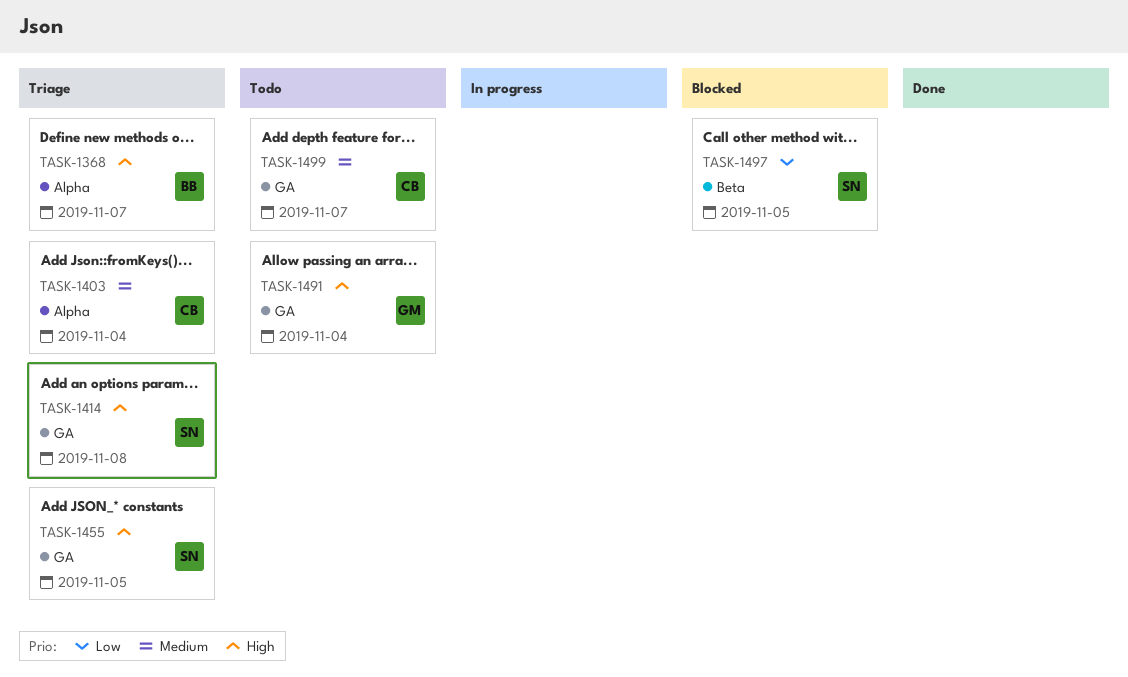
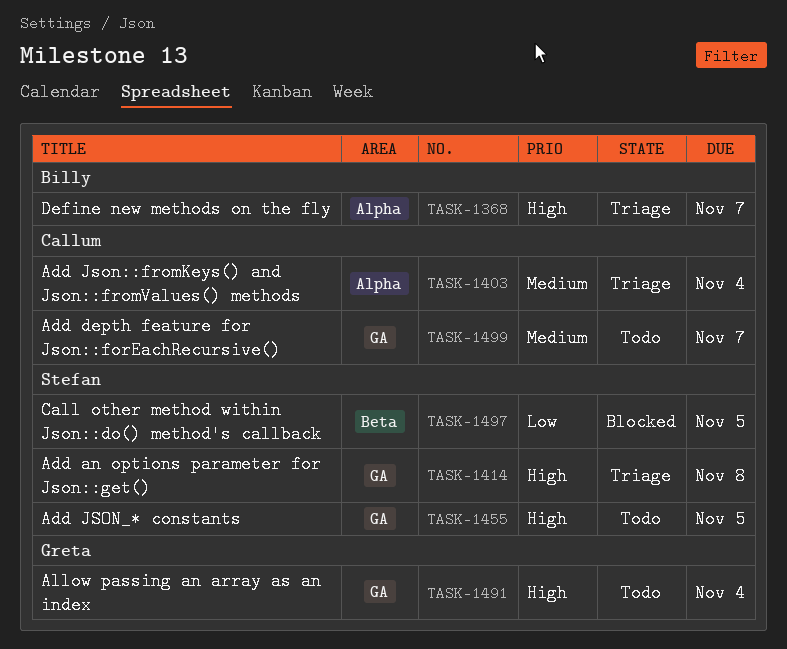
TASK-1455, status: Triage -> Todo

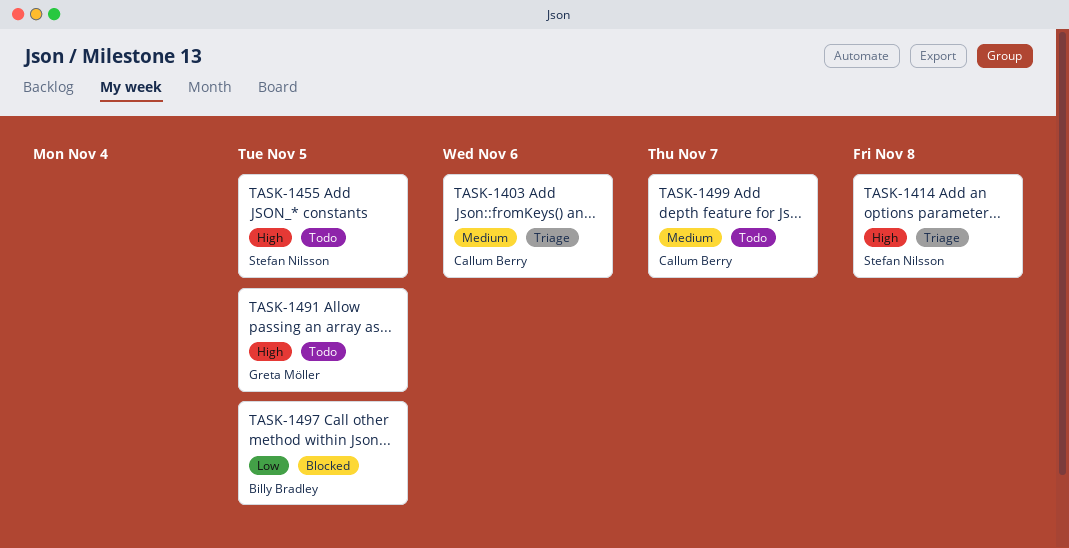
TASK-1368: present -> none
TASK-1403, due: Nov 4 -> Nov 6
TASK-1491, due: Nov 4 -> Nov 5
TASK-1497, owner: Stefan Nilsson -> Billy Bradley

